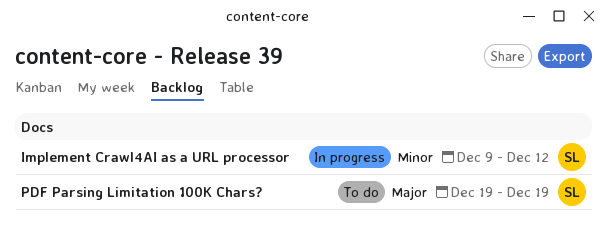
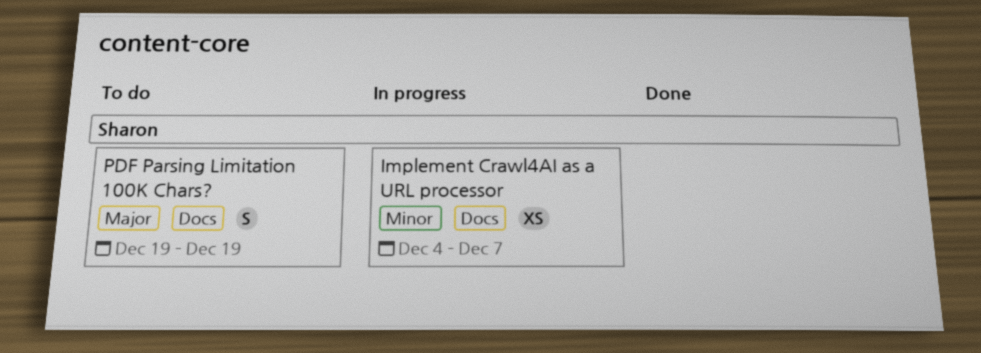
Implement Crawl4AI as a URL processor, start: Dec 9 -> Dec 4
Implement Crawl4AI as a URL processor, due: Dec 12 -> Dec 7

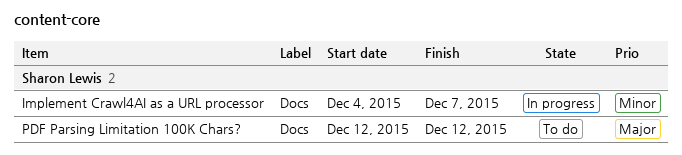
PDF Parsing Limitation 100K Chars?, start: Dec 19 -> Dec 12
PDF Parsing Limitation 100K Chars?, due: Dec 19 -> Dec 12

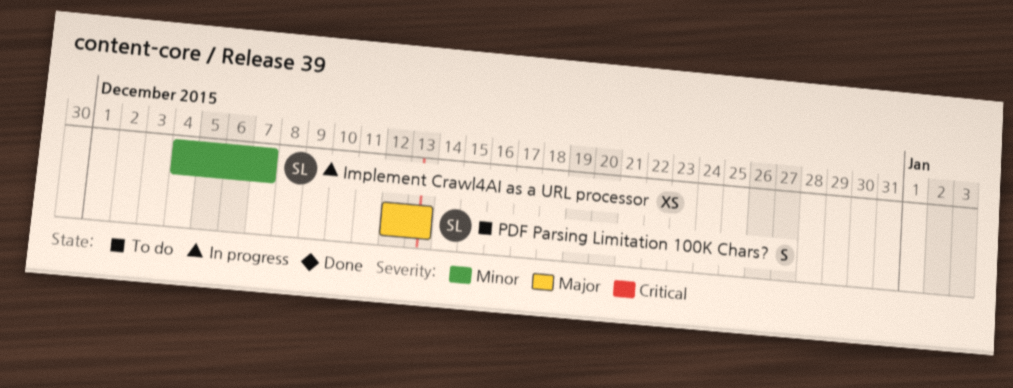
PDF Parsing Limitation 100K Chars?, due: Dec 12 -> Dec 13

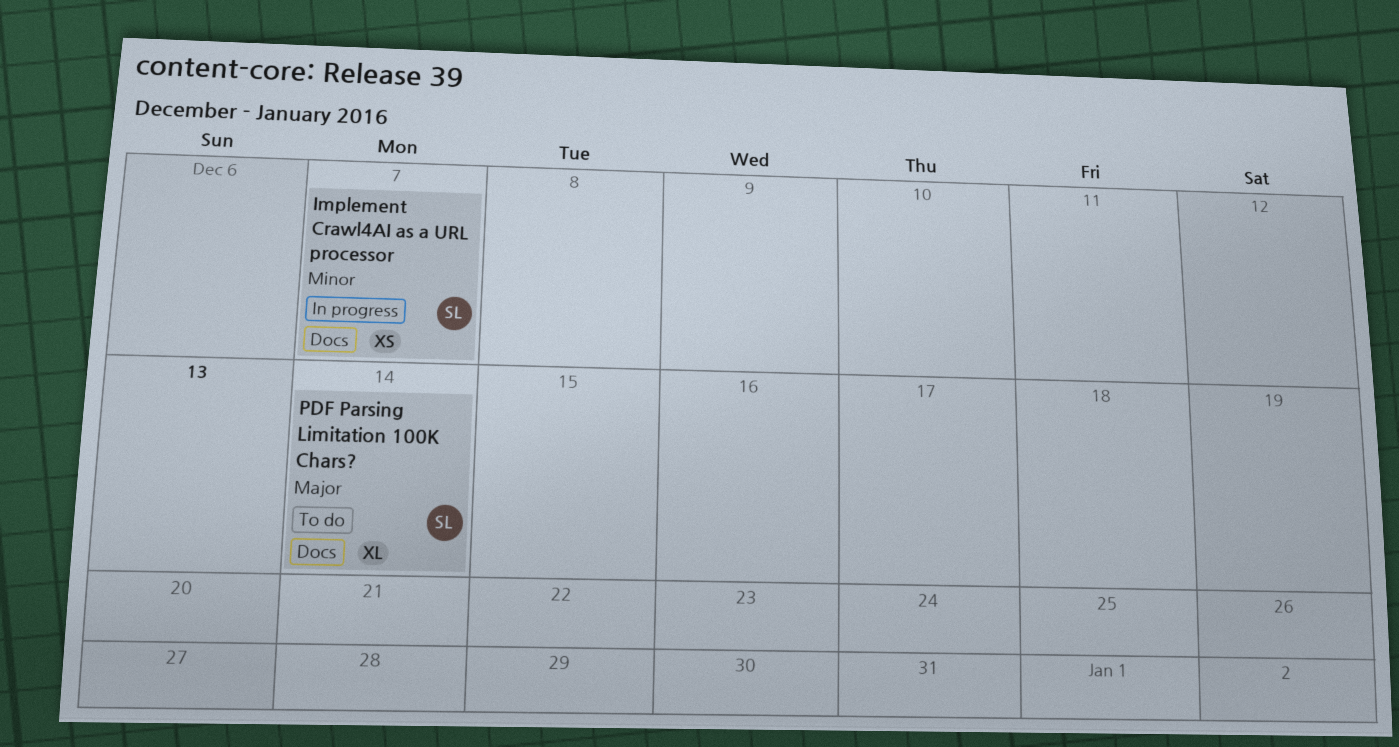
PDF Parsing Limitation 100K Chars?, estimate: S -> XL
PDF Parsing Limitation 100K Chars?, due: Dec 13 -> Dec 14

